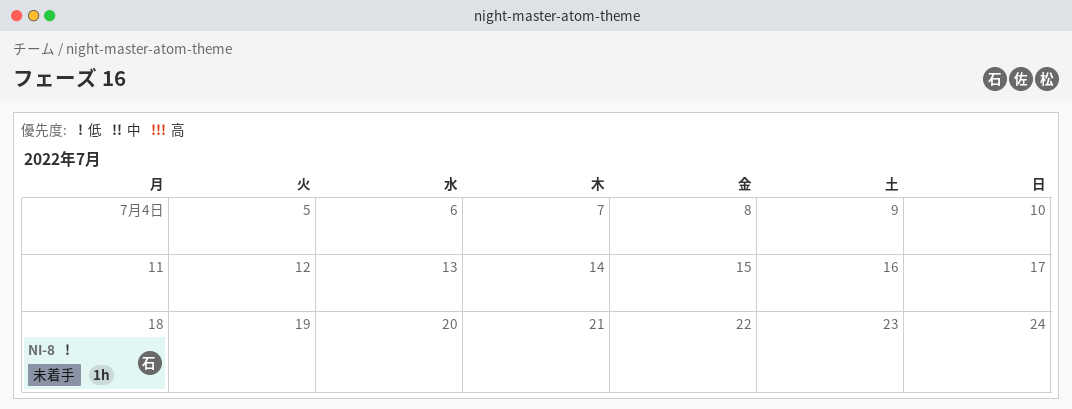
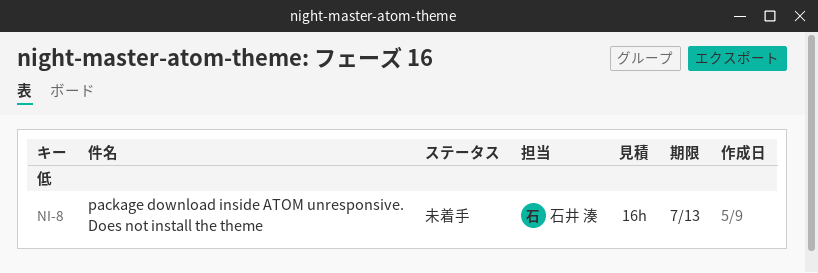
NI-8, estimate: 1h -> 16h
NI-8, due: Jul 18 -> Jul 13

